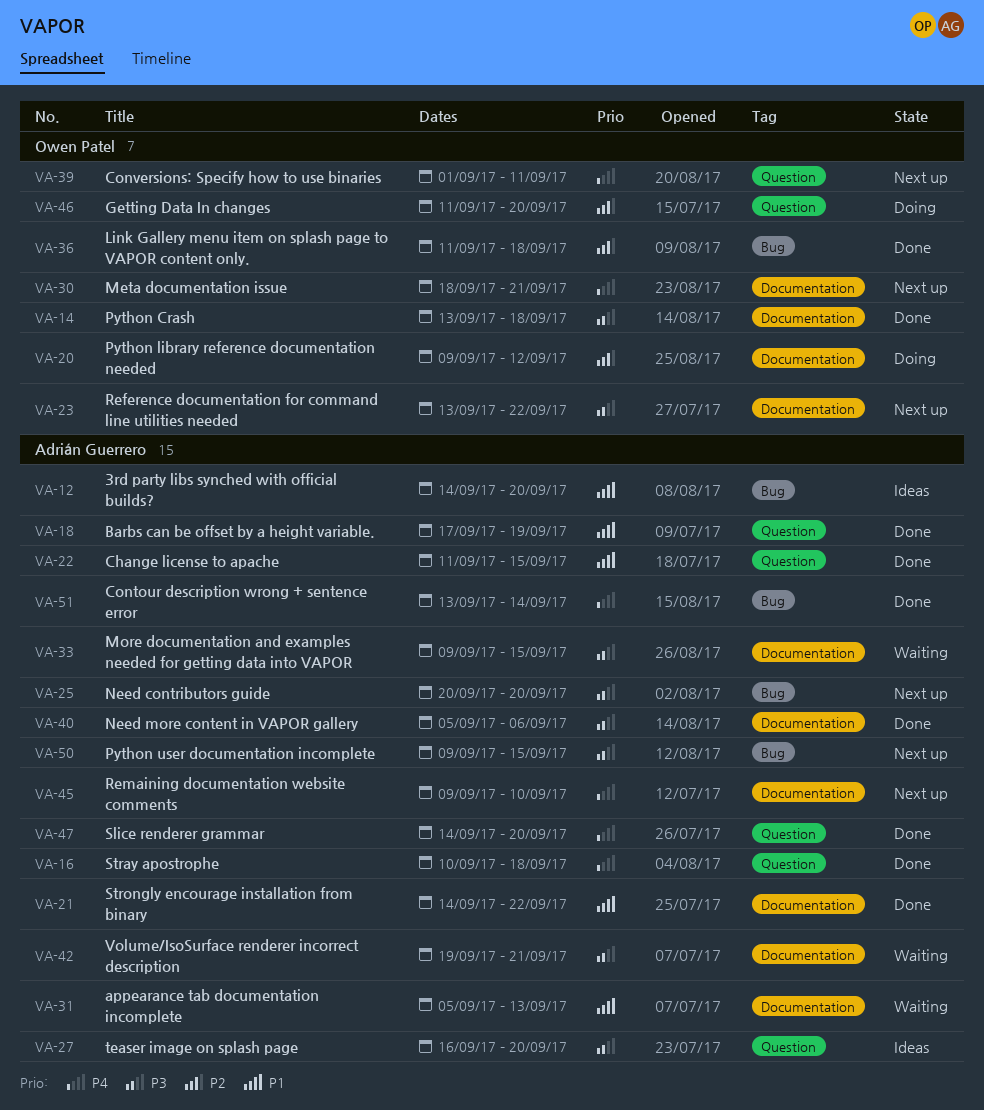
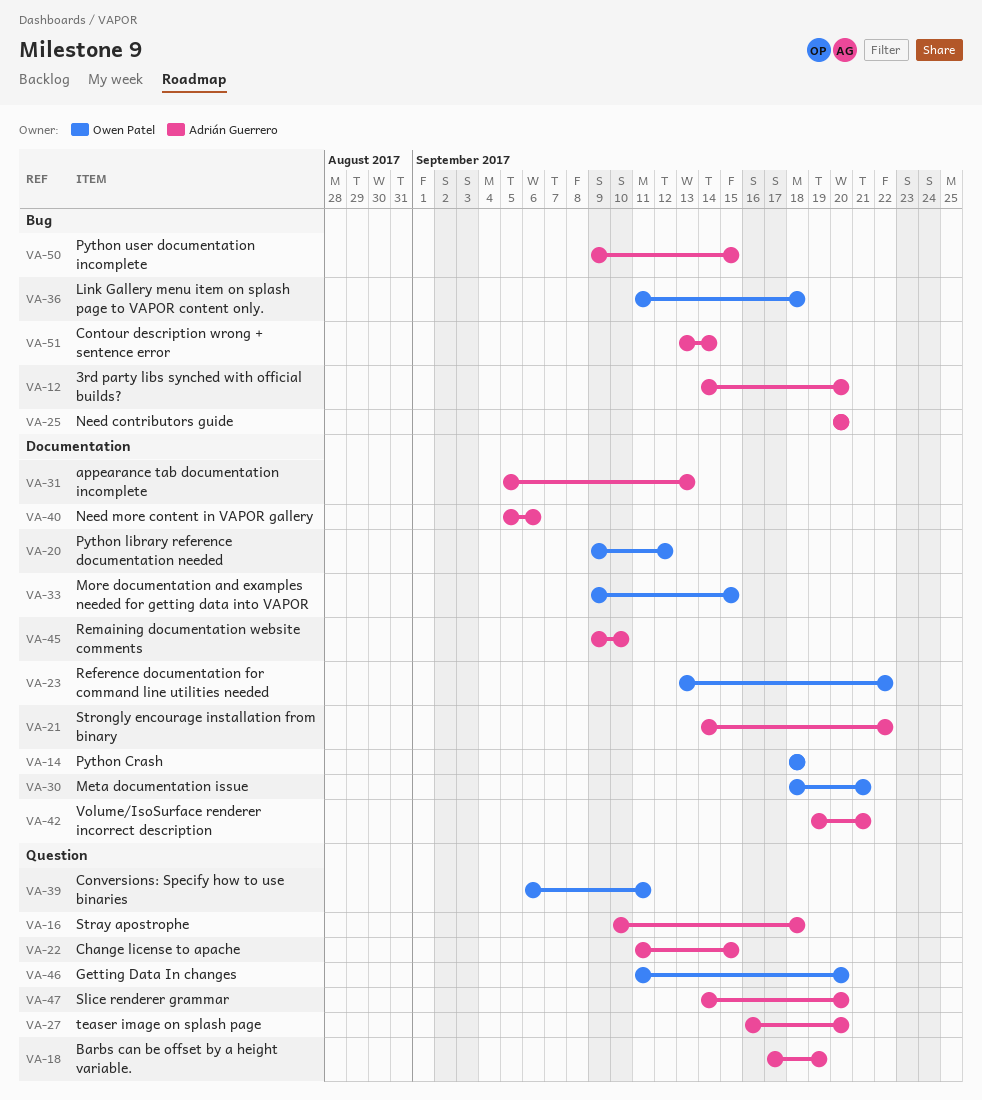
VA-14, start: Sep 13 -> Sep 18
VA-33, owner: Adrián Guerrero -> Owen Patel
VA-39, start: Sep 1 -> Sep 6

